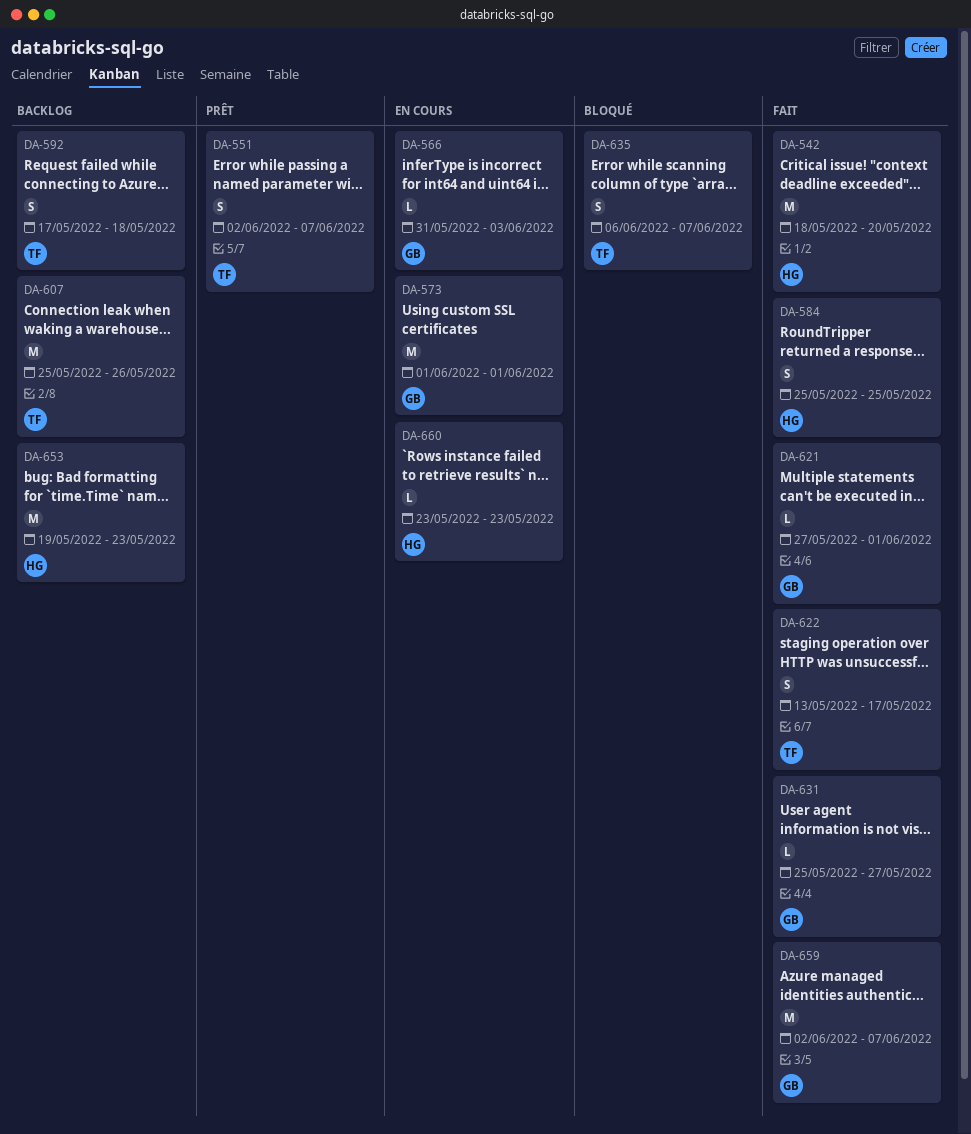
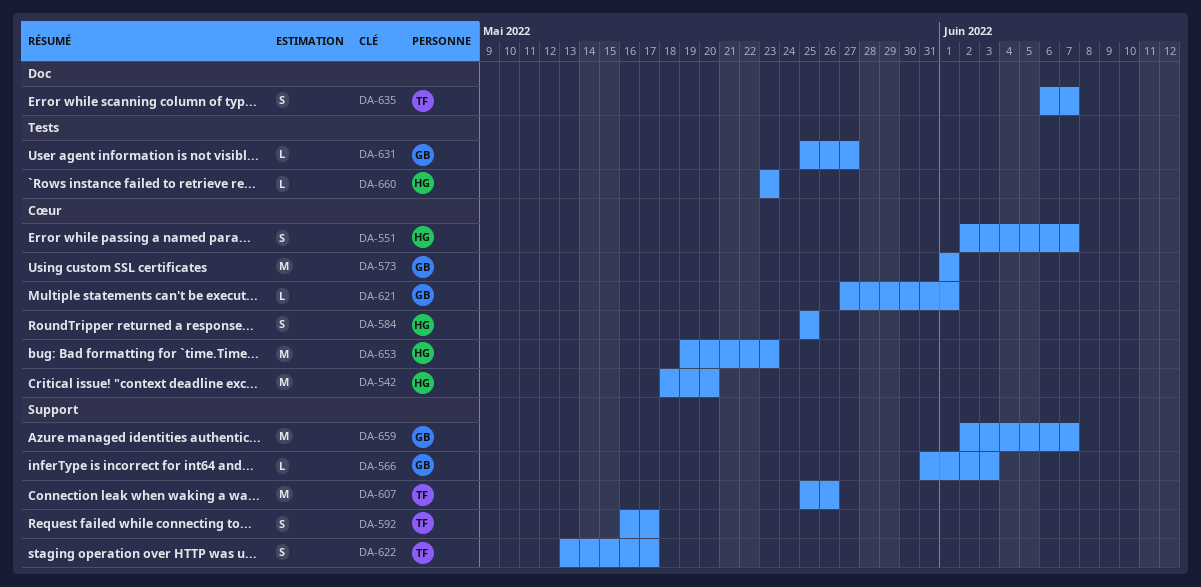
DA-551, owner: TF -> HG
DA-592, start: May 17 -> May 16
DA-592, due: May 18 -> May 17

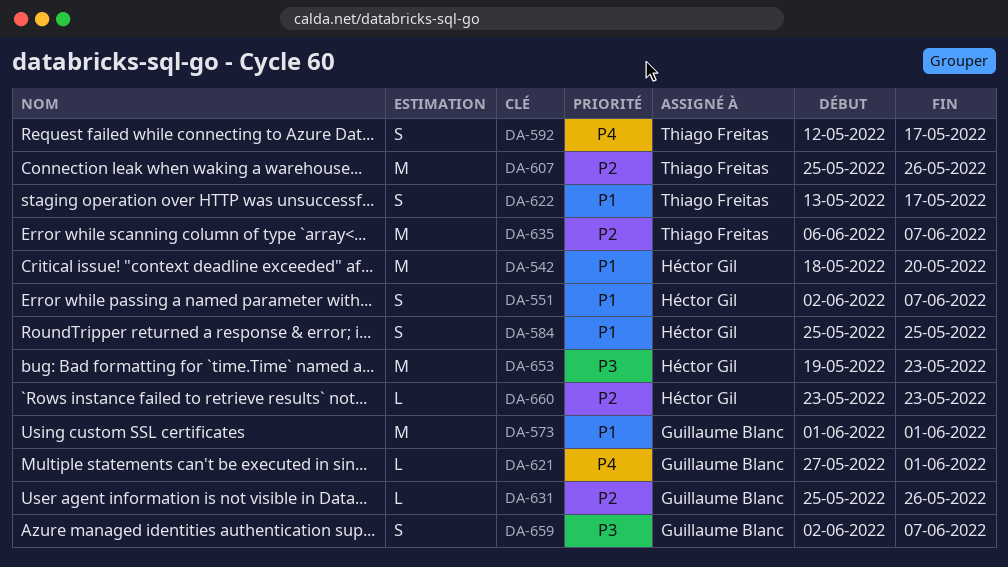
DA-566: present -> none
DA-592, start: May 16 -> May 12
DA-631, due: May 27 -> May 26
DA-635, estimate: S -> M
DA-659, estimate: M -> S

